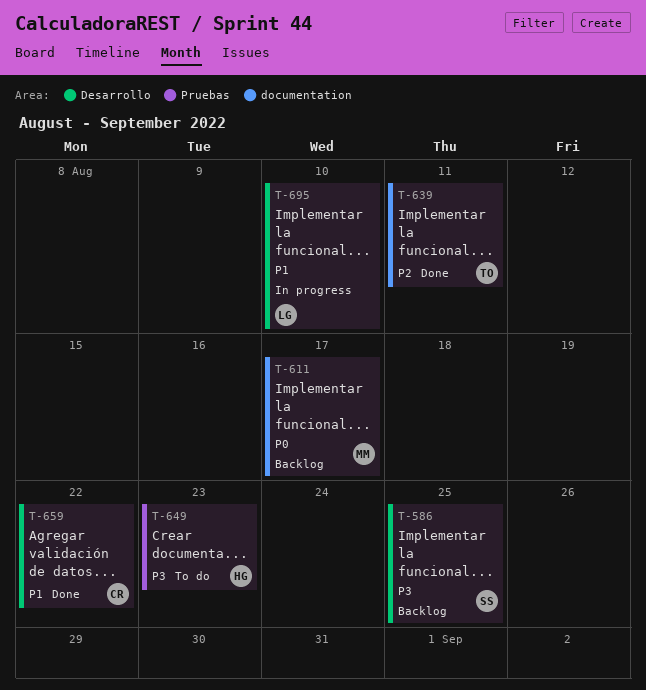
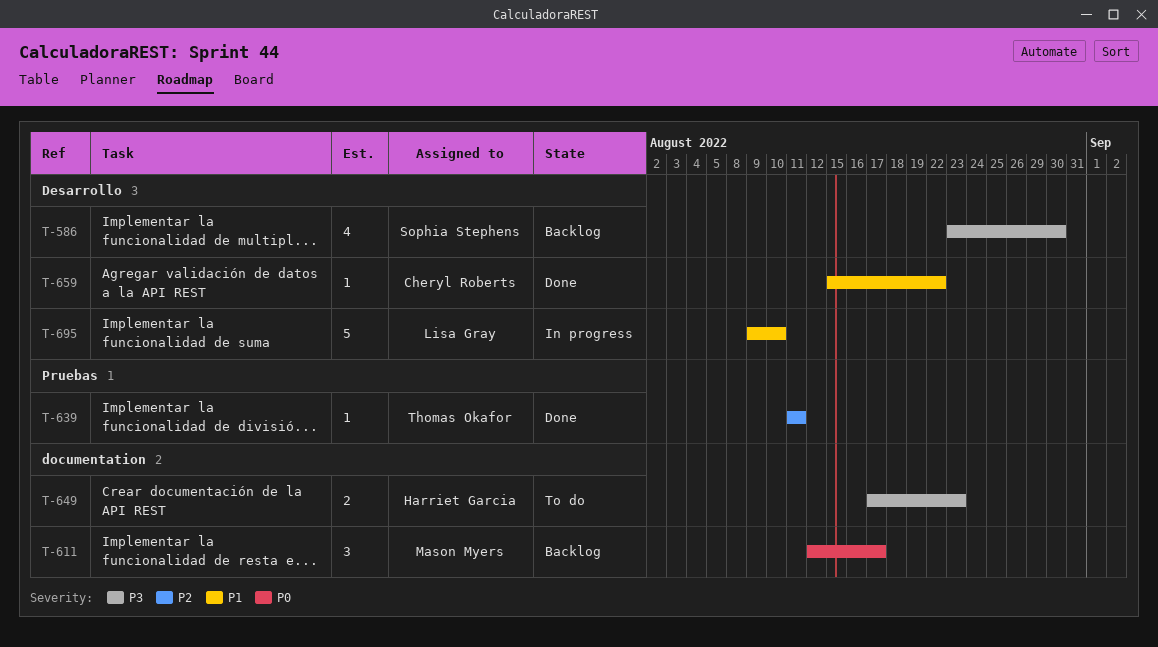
T-586, due: Aug 25 -> Aug 30
T-639, label: documentation -> Pruebas
T-649, label: Pruebas -> documentation

